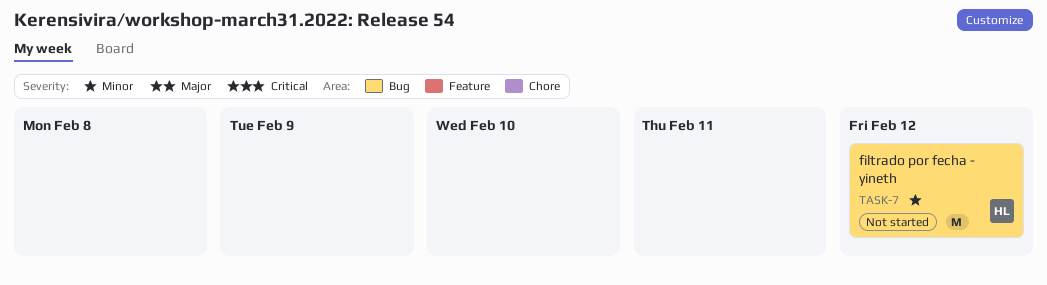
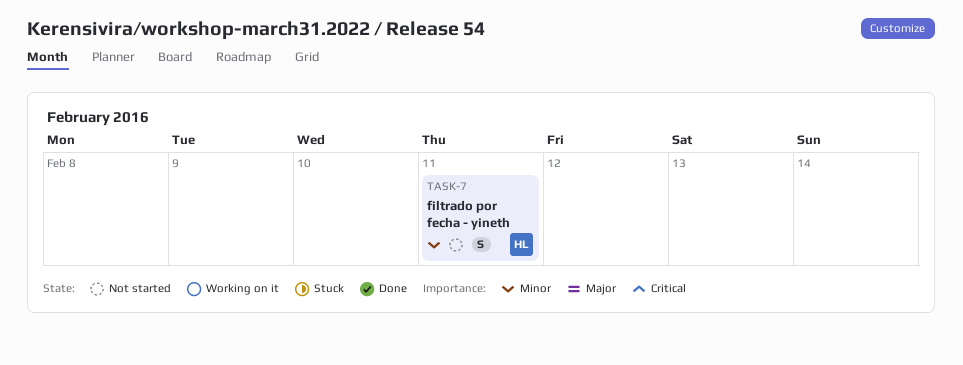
TASK-7, estimate: M -> S
TASK-7, due: Feb 12 -> Feb 11

